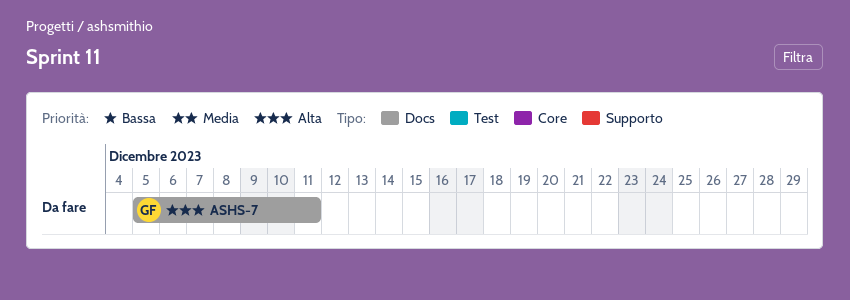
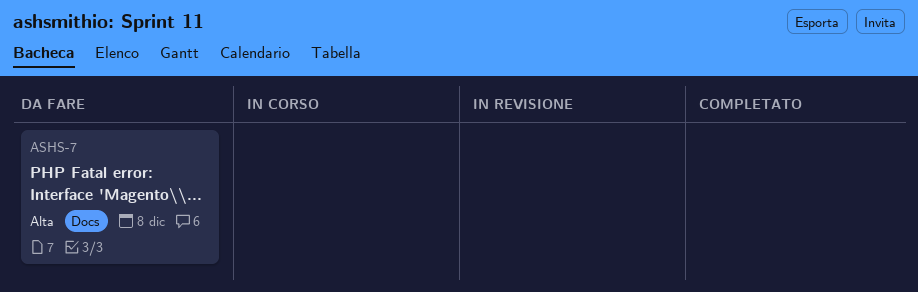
ASHS-7, due: Dec 11 -> Dec 8

